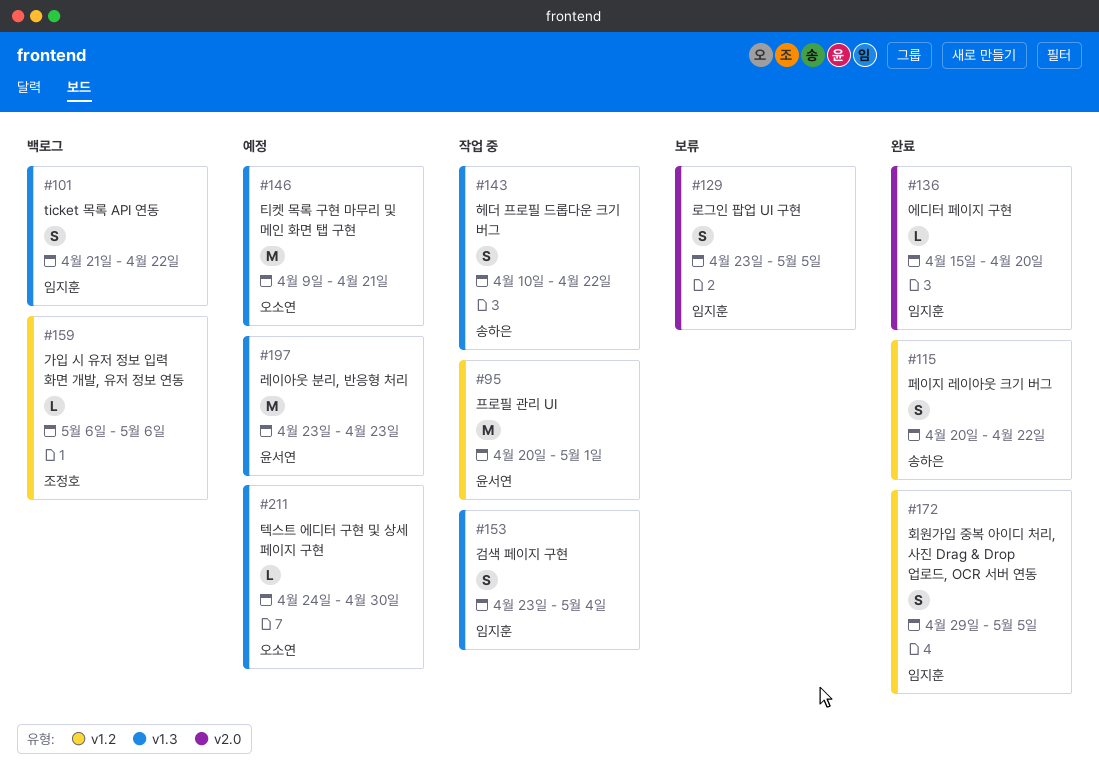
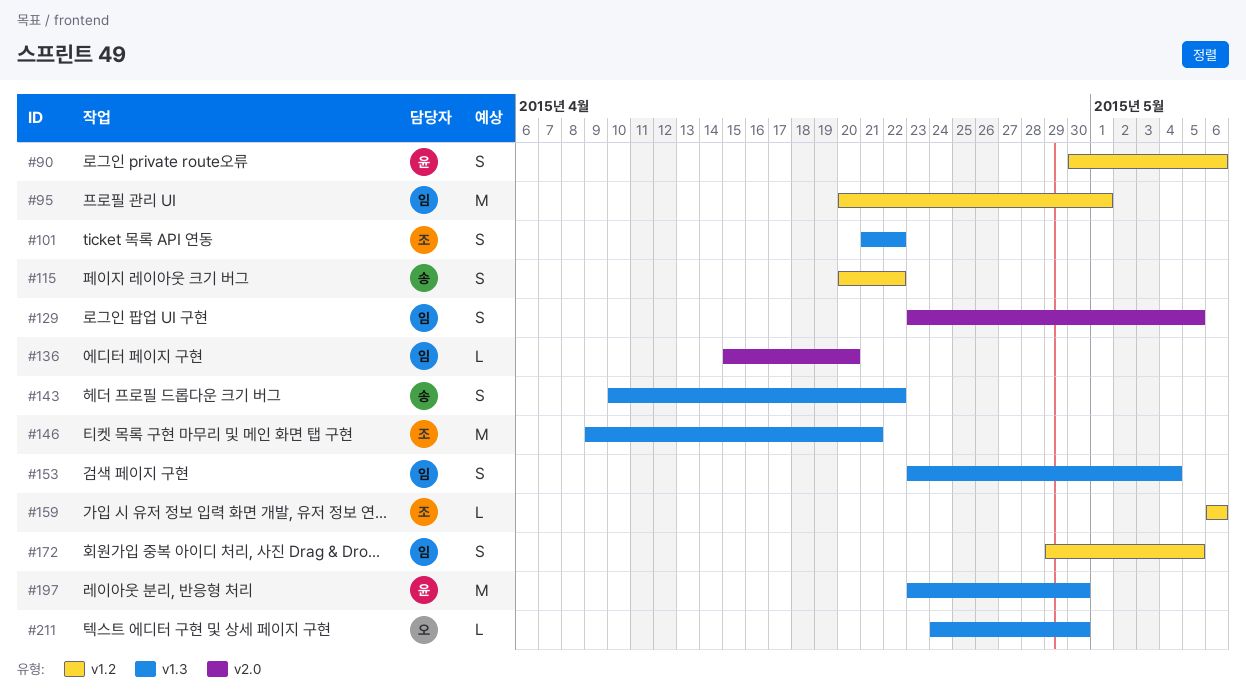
#90: none -> present
#95, owner: 윤서연 -> 임지훈
#101, owner: 임지훈 -> 조정호
#146, owner: 오소연 -> 조정호
#197, due: Apr 23 -> Apr 30

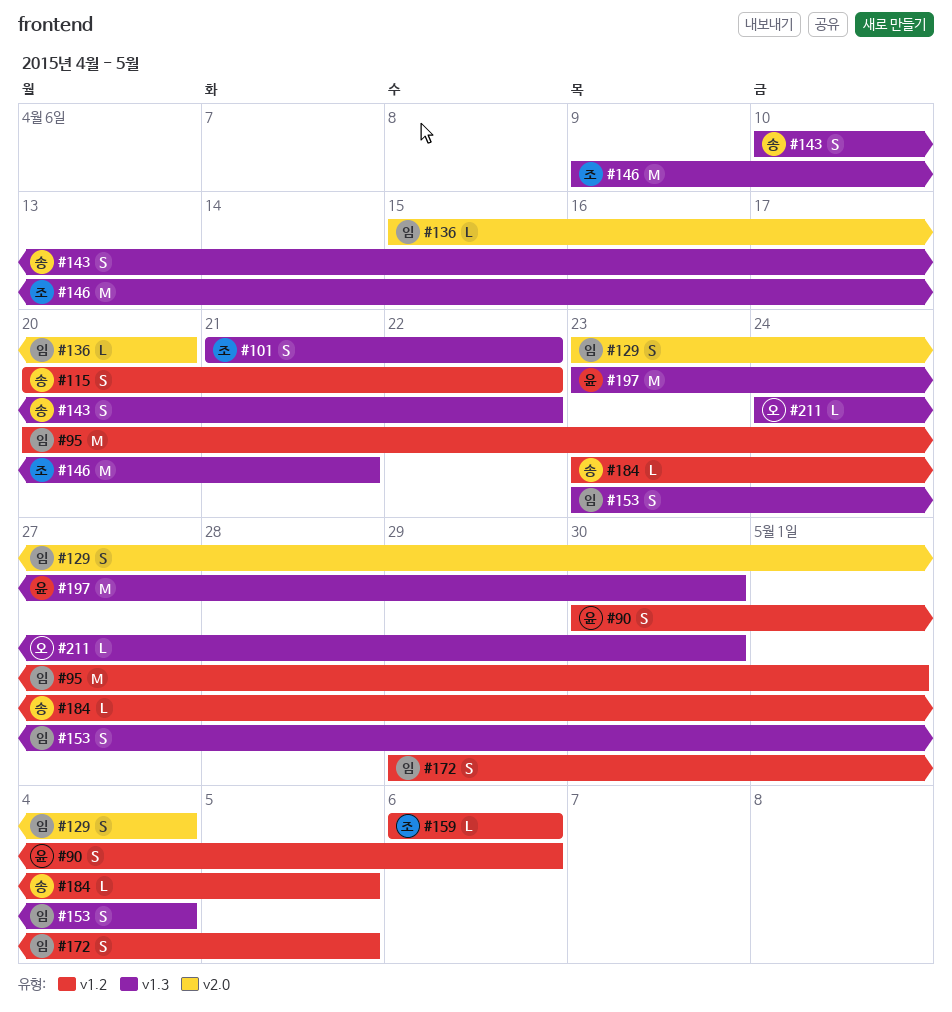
#129, due: May 5 -> May 4
#184: none -> present

